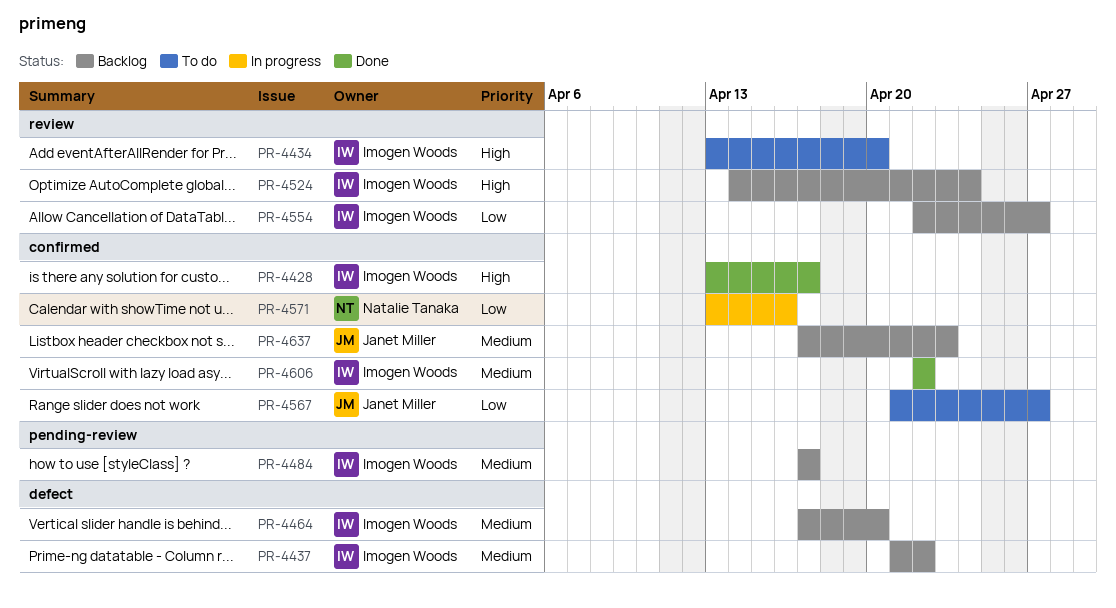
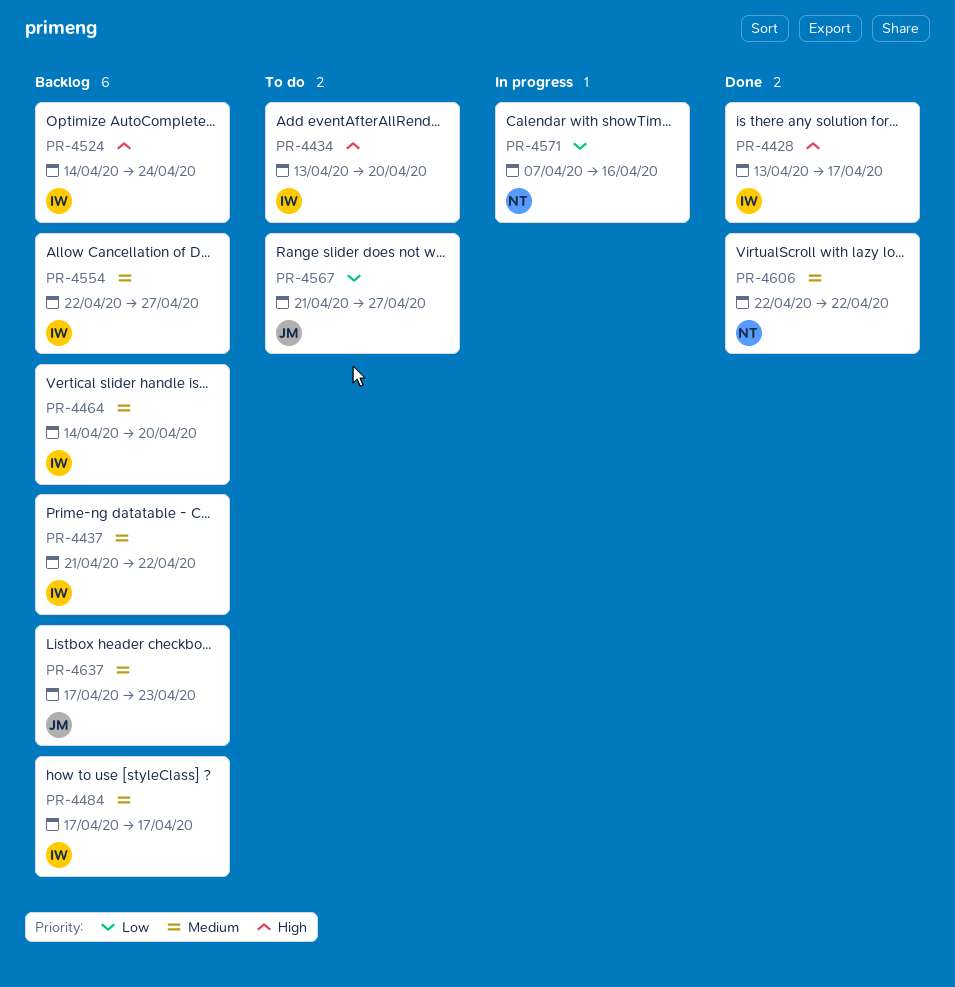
PR-4464, start: Apr 17 -> Apr 14
PR-4554, priority: Low -> Medium
PR-4571, start: Apr 13 -> Apr 7
PR-4606, owner: Imogen Woods -> Natalie Tanaka

